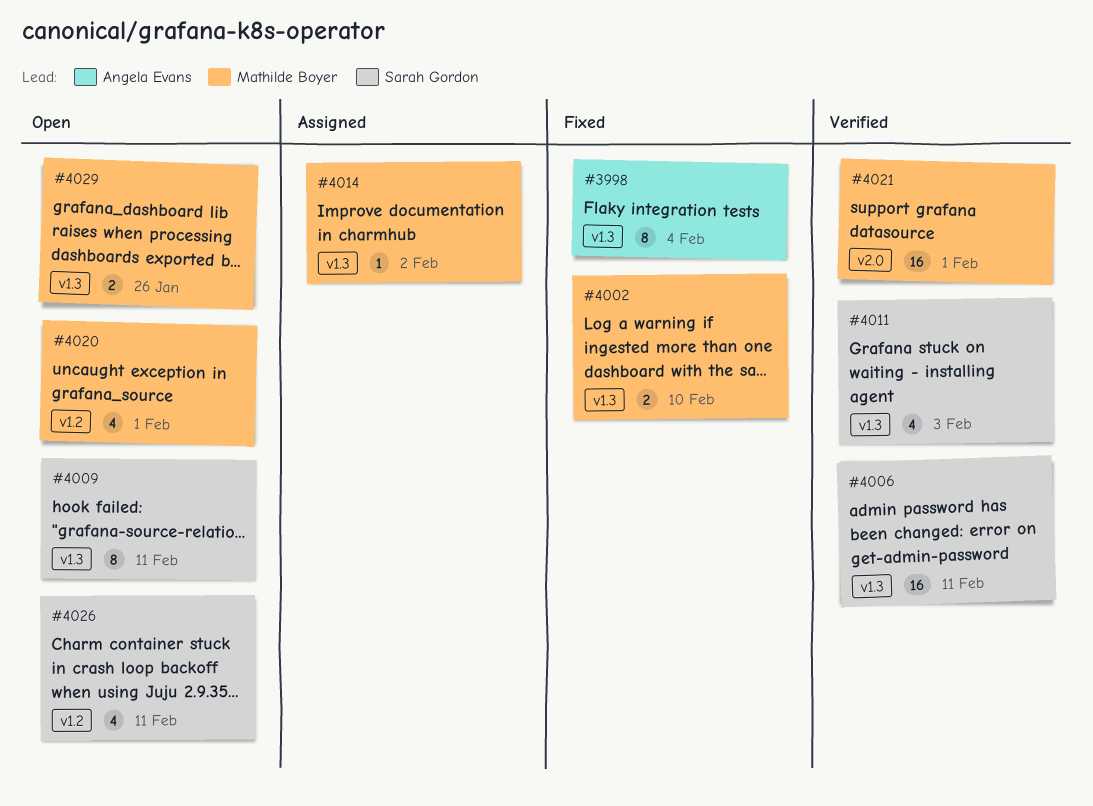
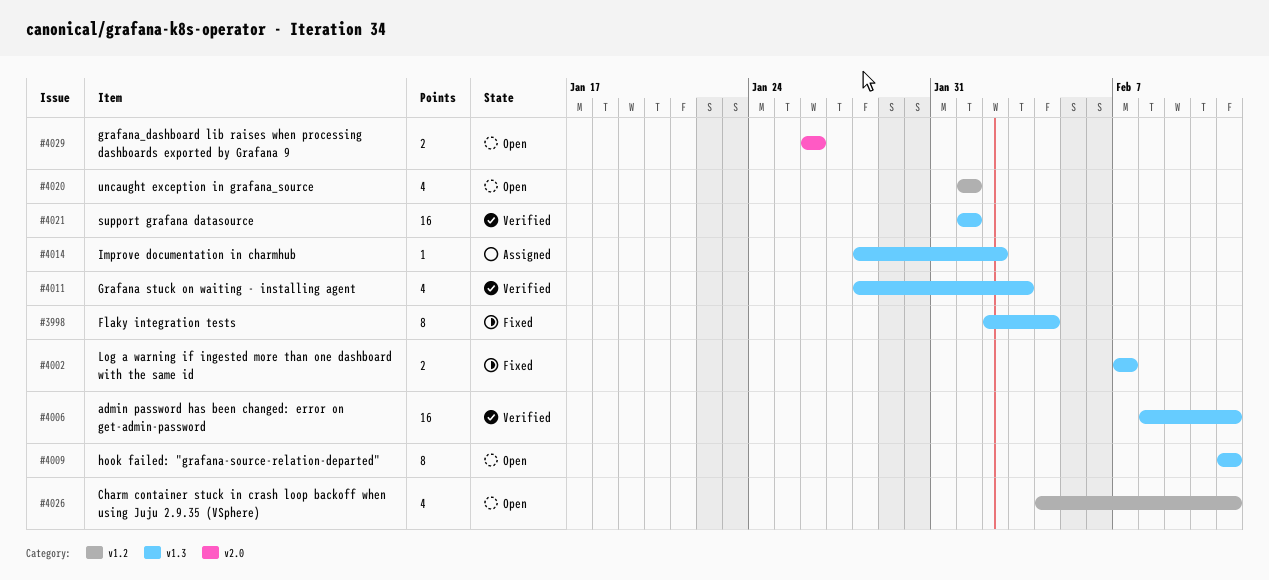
#4002, due: Feb 10 -> Feb 7
#4021, label: v2.0 -> v1.3
#4029, label: v1.3 -> v2.0

